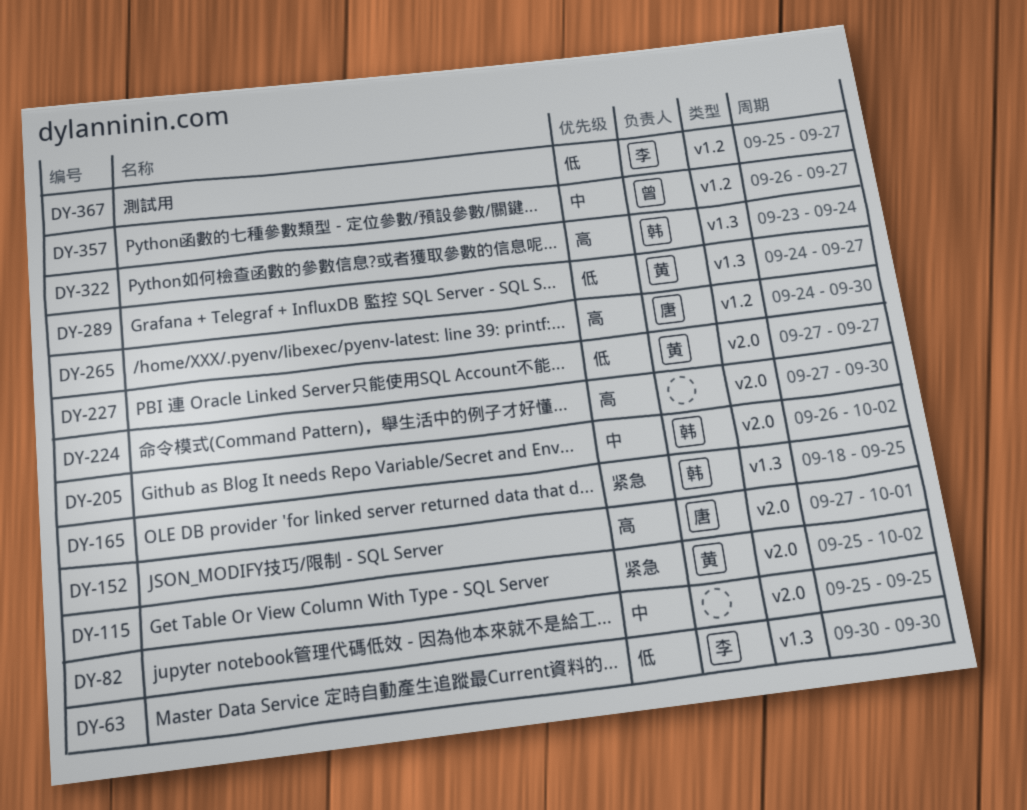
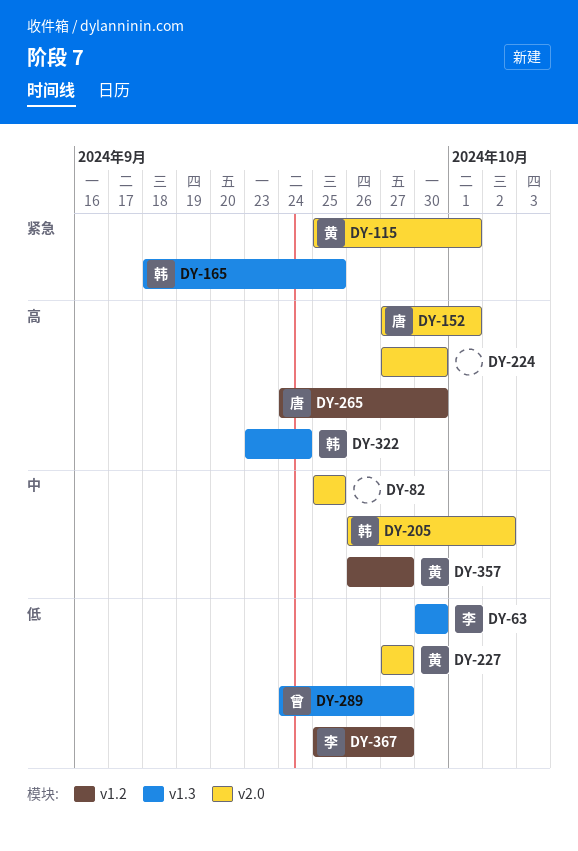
DY-115, due: Oct 2 -> Oct 1
DY-289, owner: 黄 -> 曾
DY-357, owner: 曾 -> 黄

